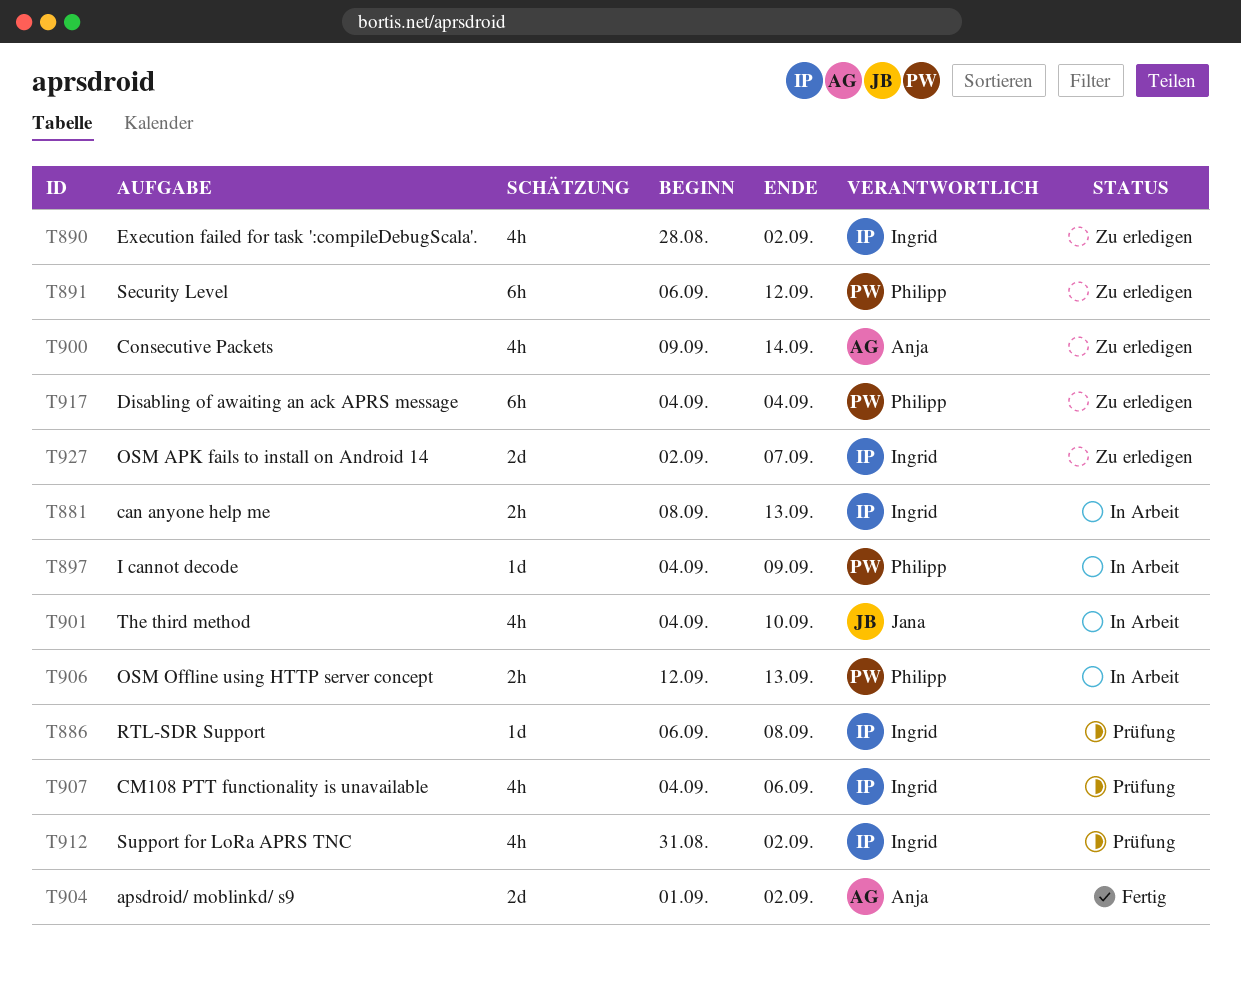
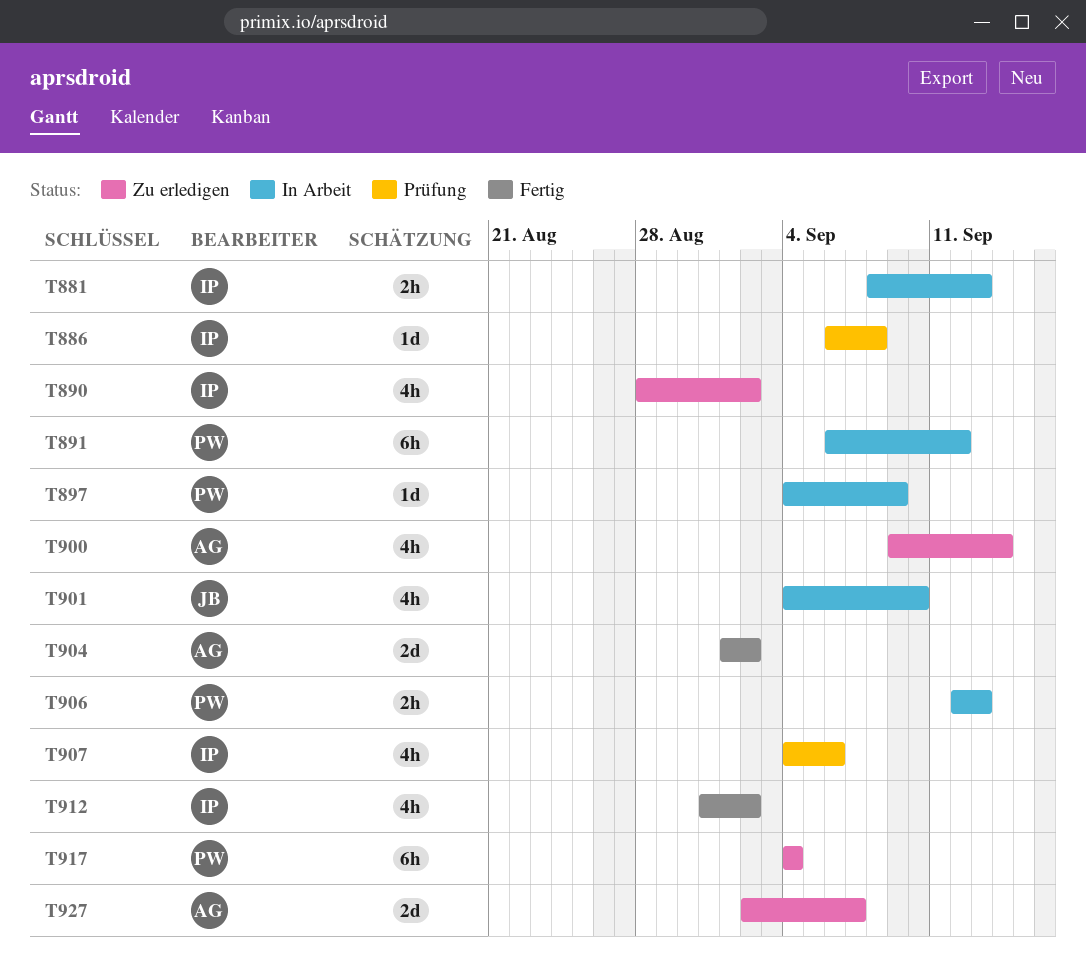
T891, status: Zu erledigen -> In Arbeit
T912, status: Prüfung -> Fertig
T927, owner: Ingrid -> Anja

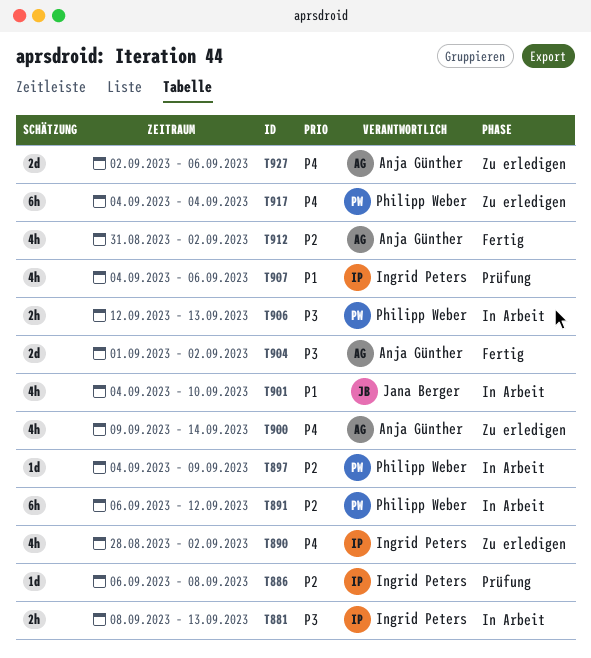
T912, owner: Ingrid Peters -> Anja Günther
T927, due: Sep 7 -> Sep 6

